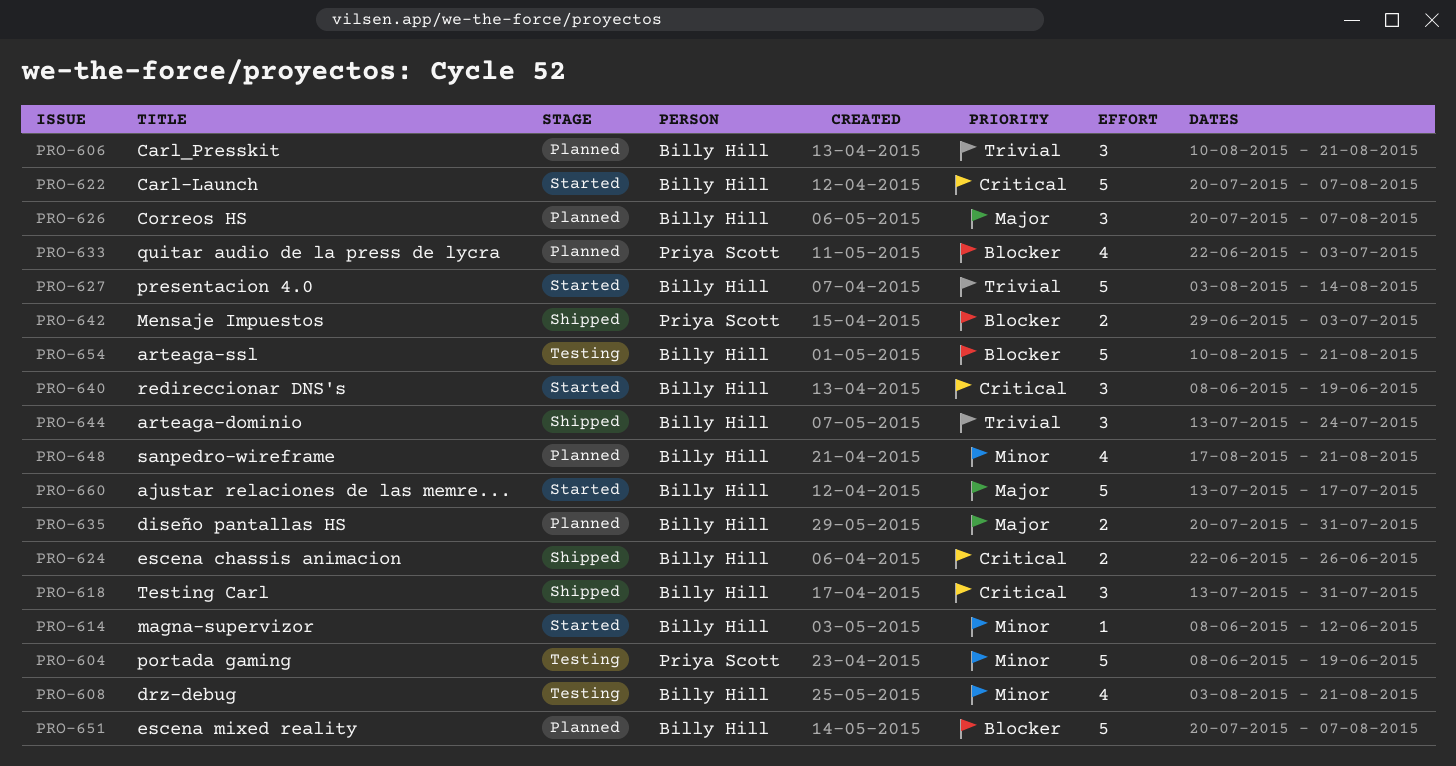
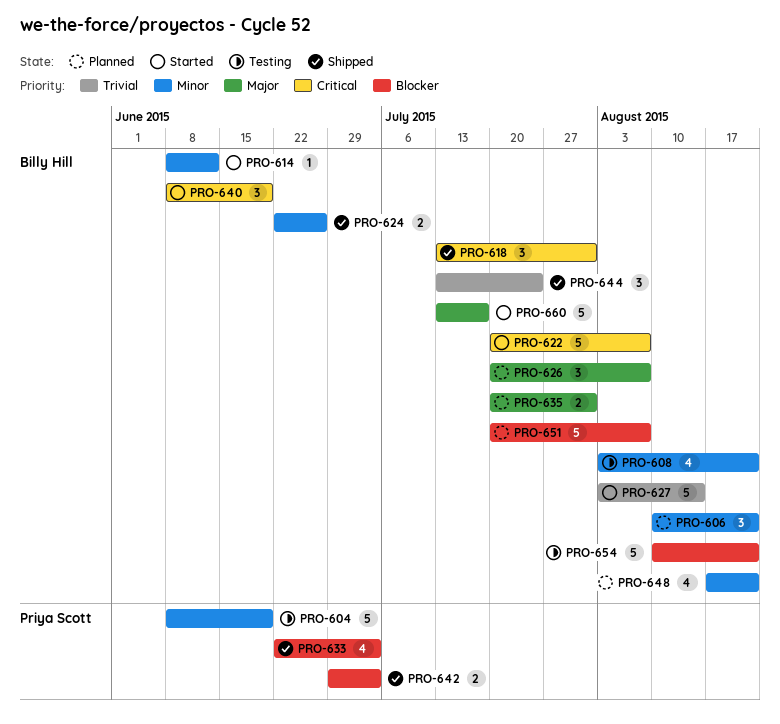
PRO-606, priority: Trivial -> Minor
PRO-624, priority: Critical -> Minor
PRO-633, status: Planned -> Shipped

